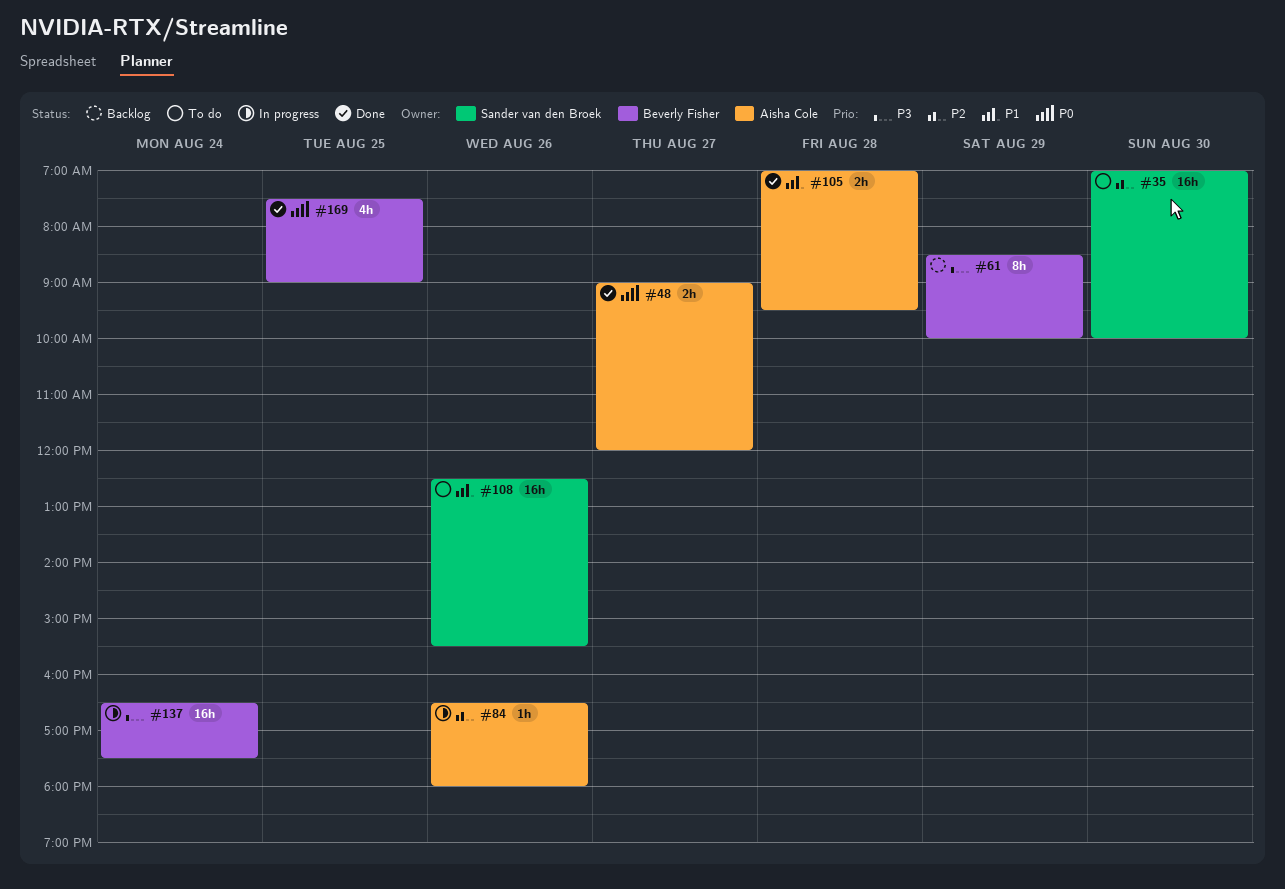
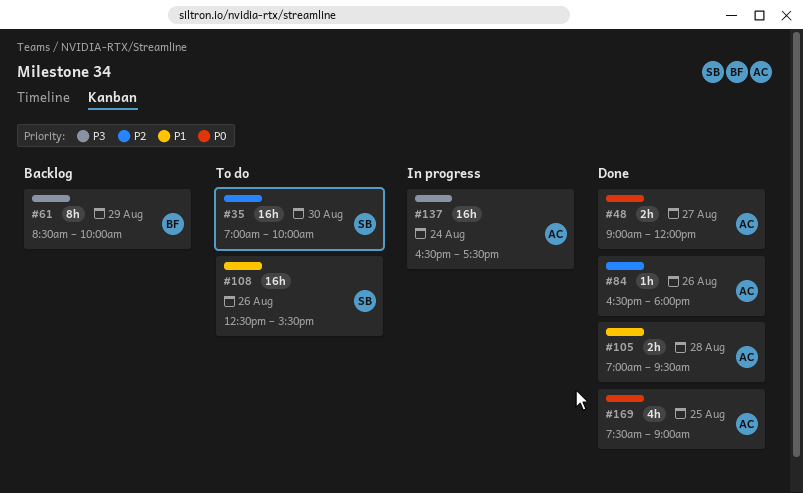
#84, status: In progress -> Done
#137, owner: Beverly Fisher -> Aisha Cole
#169, owner: Beverly Fisher -> Aisha Cole

